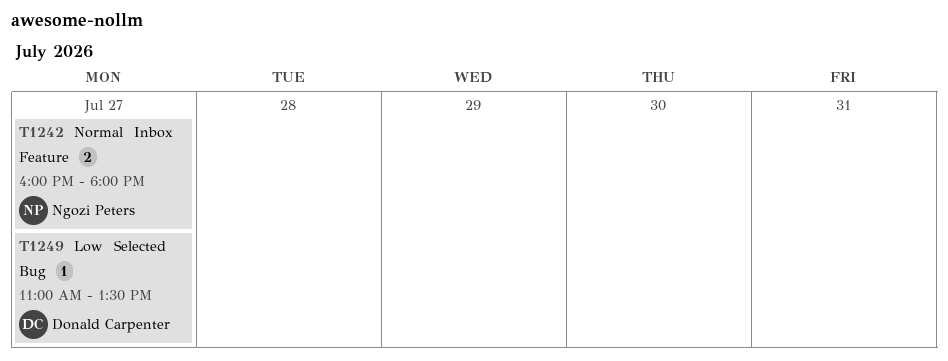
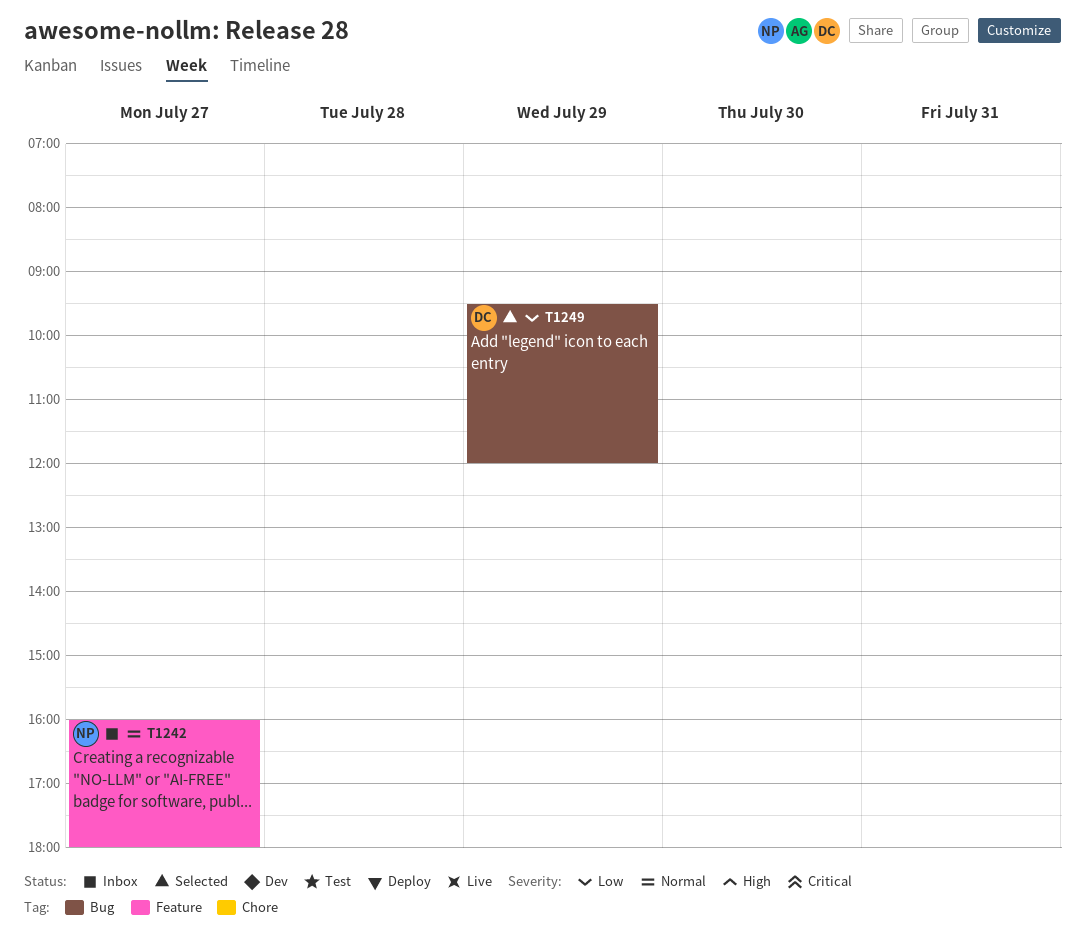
T1249, day: Jul 27 -> Jul 29
T1249, begins: 11:00 -> 09:30
T1249, ends: 13:30 -> 12:00

